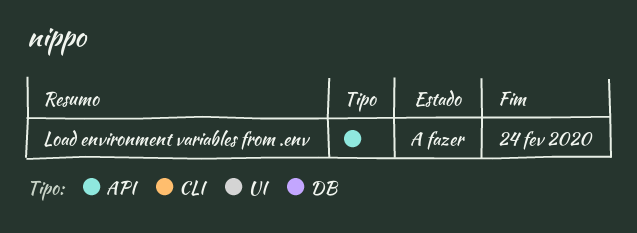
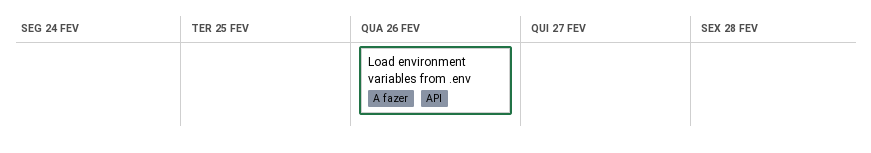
Load environment variables from .env, due: Feb 24 -> Feb 26

